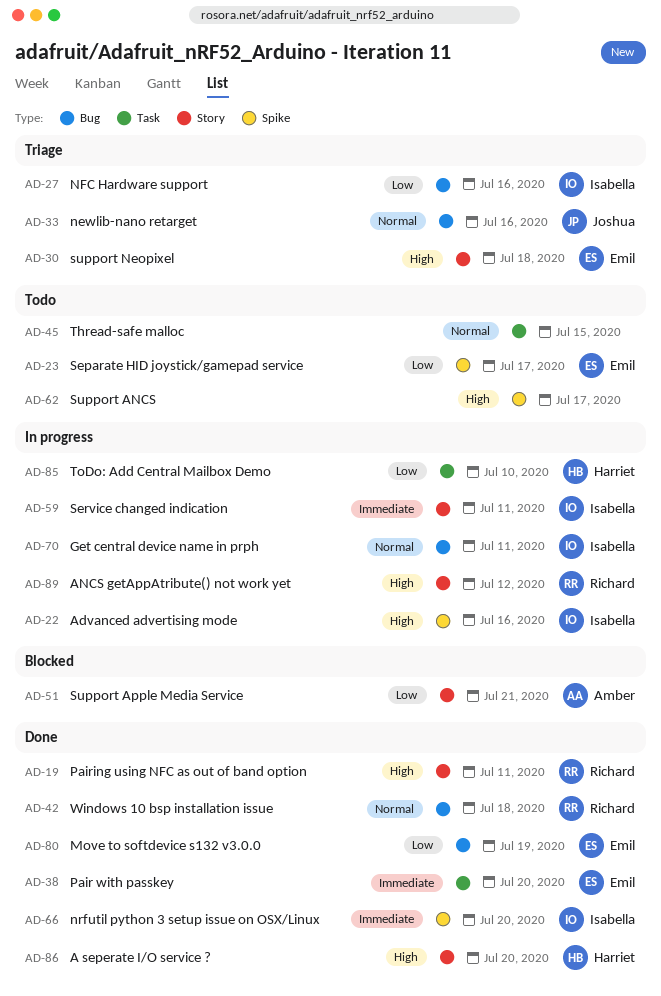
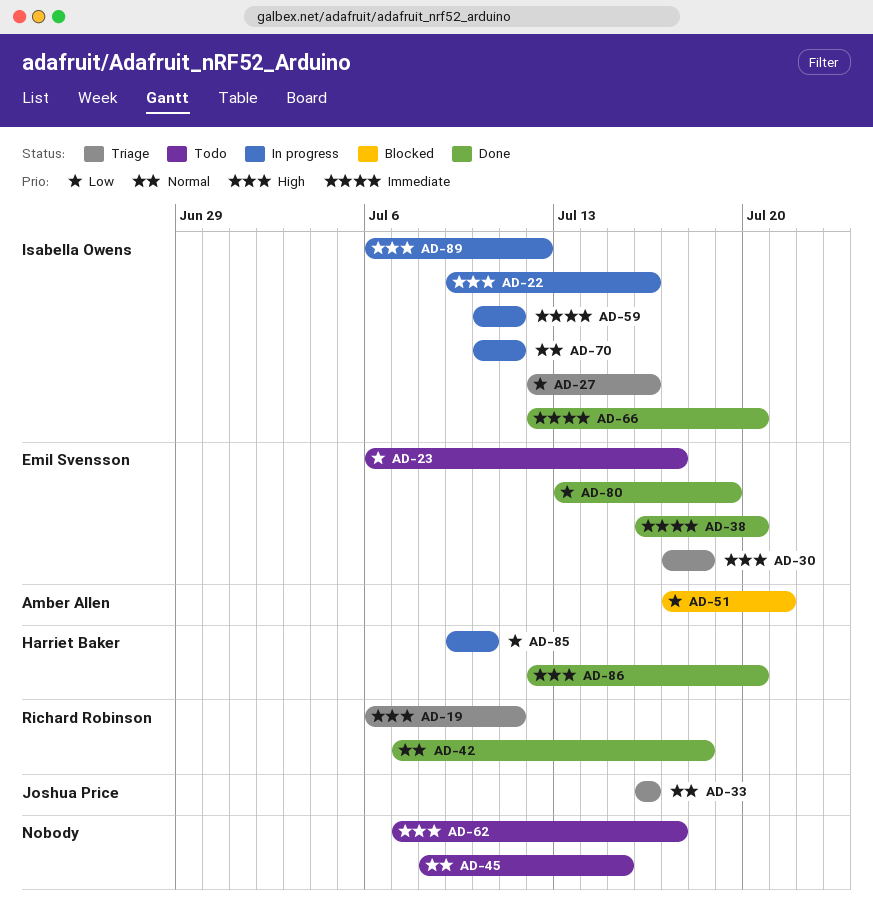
AD-19, status: Done -> Triage
AD-89, owner: Richard Robinson -> Isabella Owens

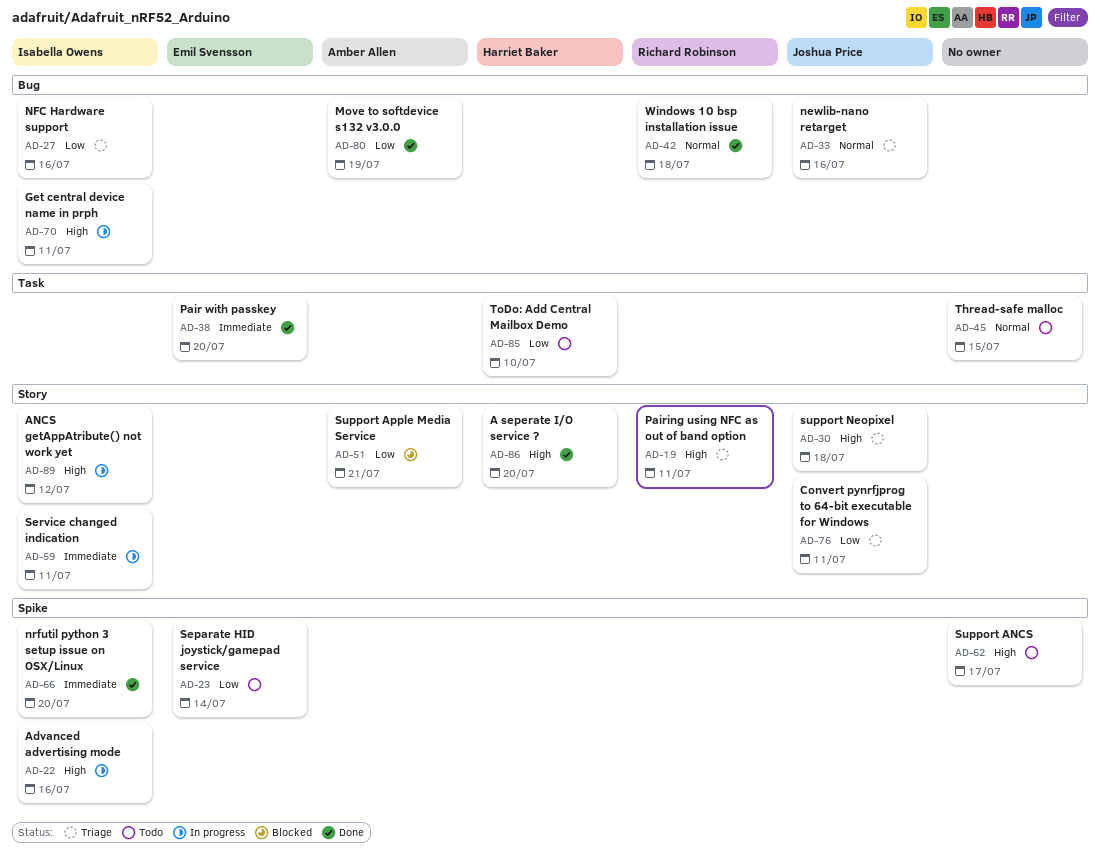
AD-23, due: Jul 17 -> Jul 14
AD-30, owner: Emil Svensson -> Joshua Price
AD-70, priority: Normal -> High
AD-76: none -> present
AD-80, owner: Emil Svensson -> Amber Allen
AD-85, status: In progress -> Todo

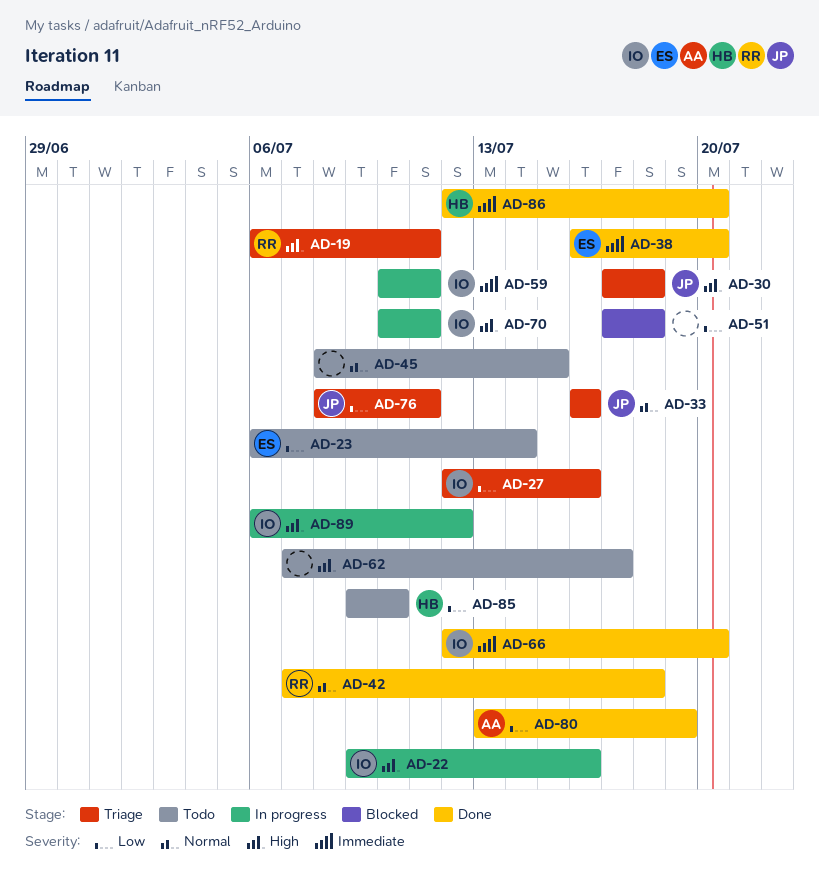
AD-51, owner: Amber Allen -> none
AD-51, due: Jul 21 -> Jul 18
AD-86, priority: High -> Immediate

